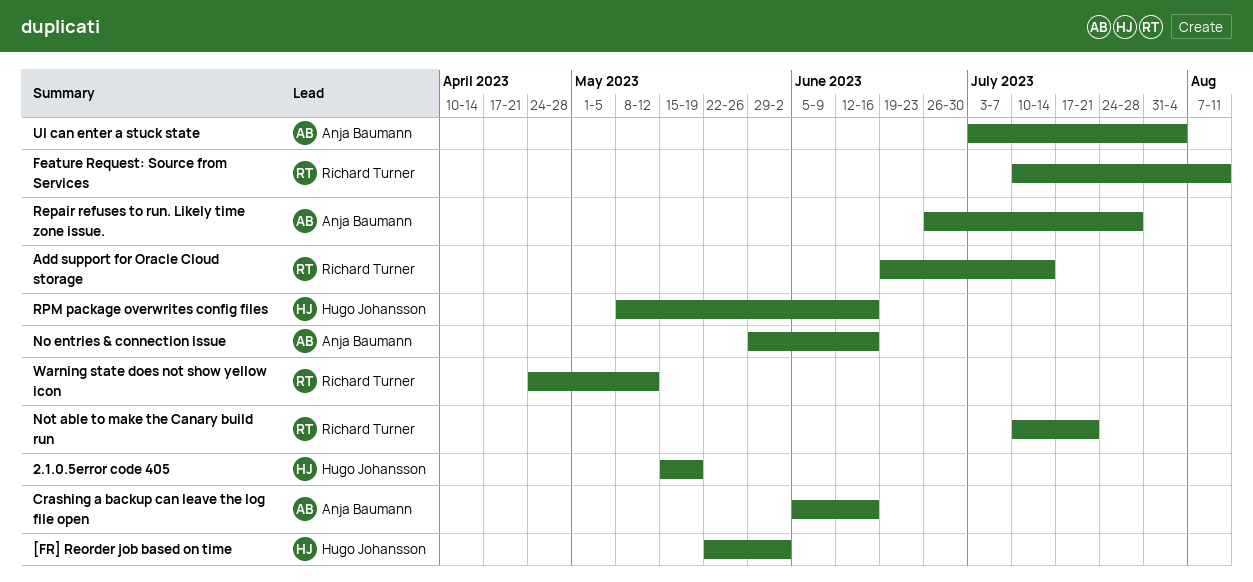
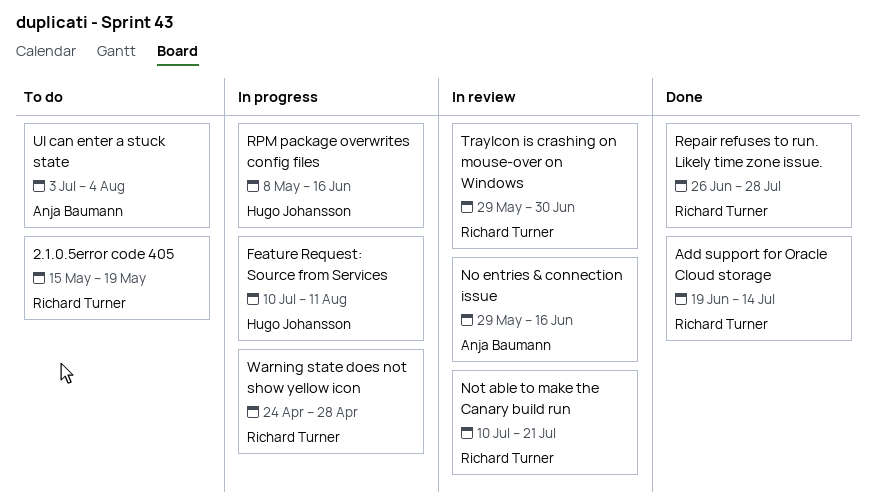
2.1.0.5error code 405, owner: Hugo Johansson -> Richard Turner
[FR] Reorder job based on time: present -> none
Crashing a backup can leave the log file open: present -> none
Feature Request: Source from Services, owner: Richard Turner -> Hugo Johansson
Repair refuses to run. Likely time zone issue., owner: Anja Baumann -> Richard Turner
TrayIcon is crashing on mouse-over on Windows: none -> present
Warning state does not show yellow icon, due: May 12 -> Apr 28

